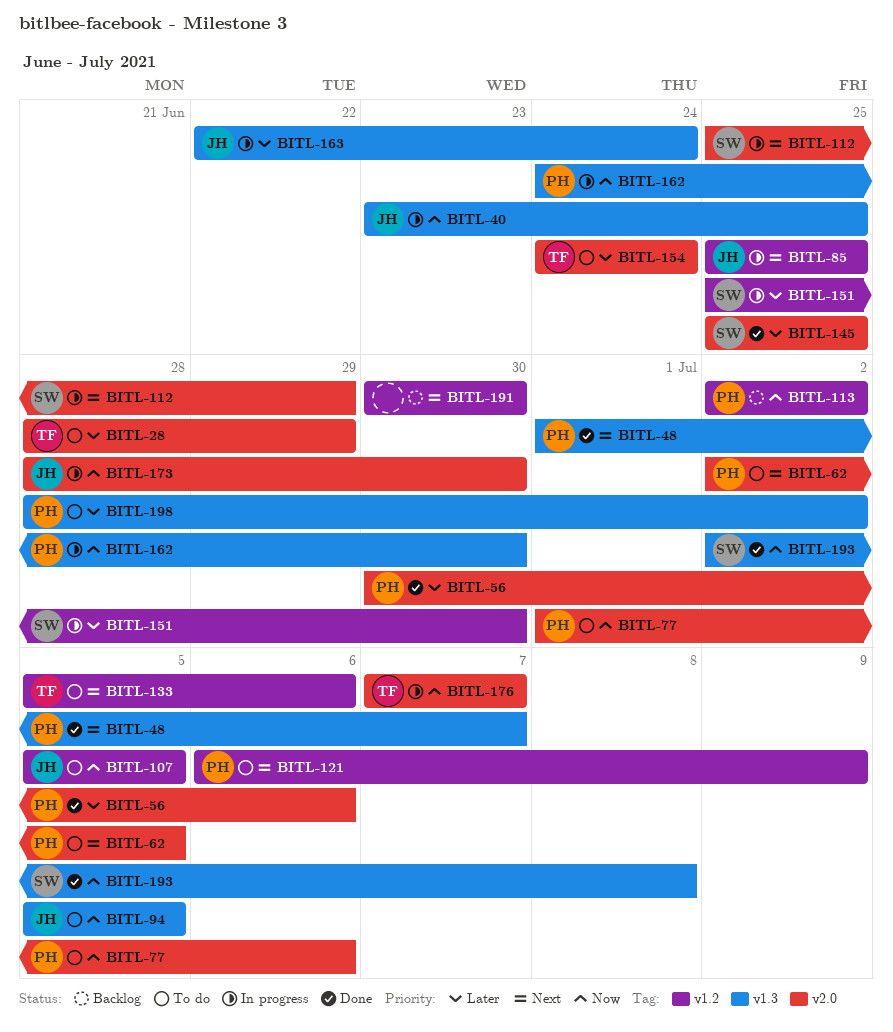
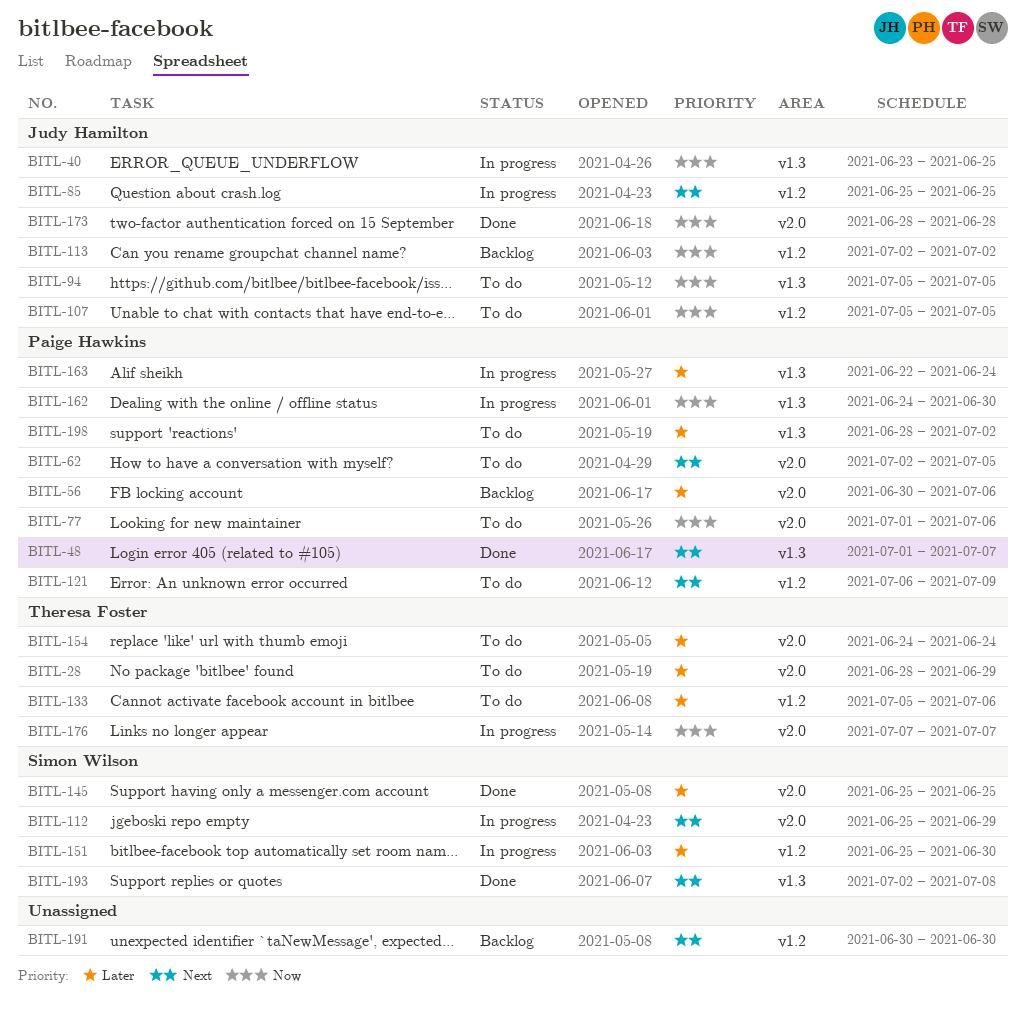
BITL-56, status: Done -> Backlog
BITL-113, owner: Paige Hawkins -> Judy Hamilton
BITL-133, priority: Next -> Later
BITL-163, owner: Judy Hamilton -> Paige Hawkins
BITL-173, status: In progress -> Done
BITL-173, due: Jun 30 -> Jun 28
BITL-193, priority: Now -> Next

